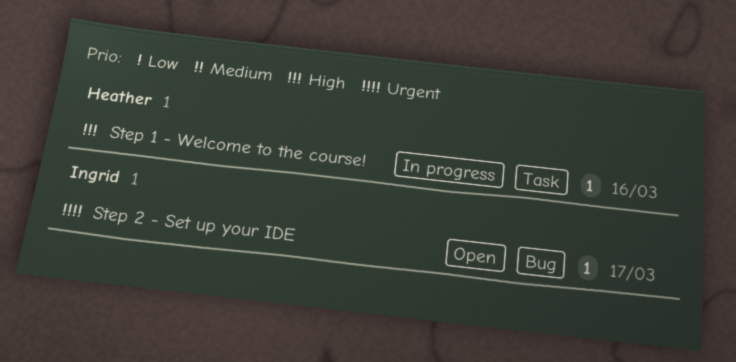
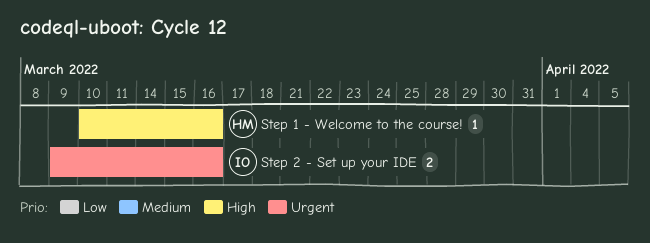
Step 2 - Set up your IDE, estimate: 1 -> 2
Step 2 - Set up your IDE, due: Mar 17 -> Mar 16

